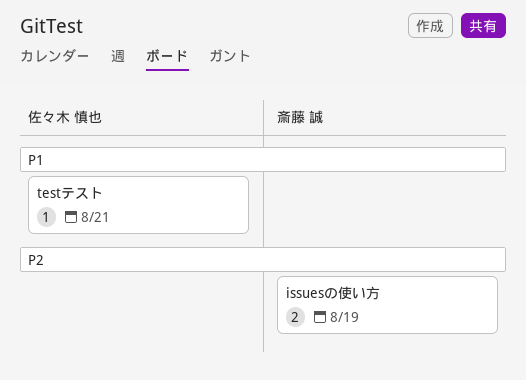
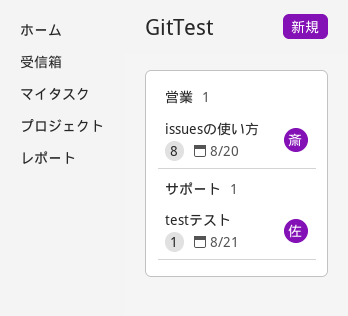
issuesの使い方, estimate: 2 -> 8
issuesの使い方, due: Aug 19 -> Aug 20

